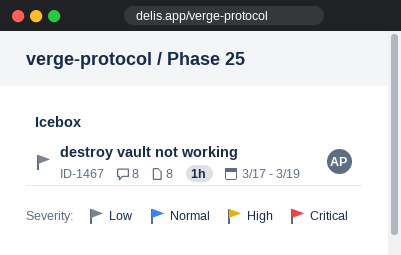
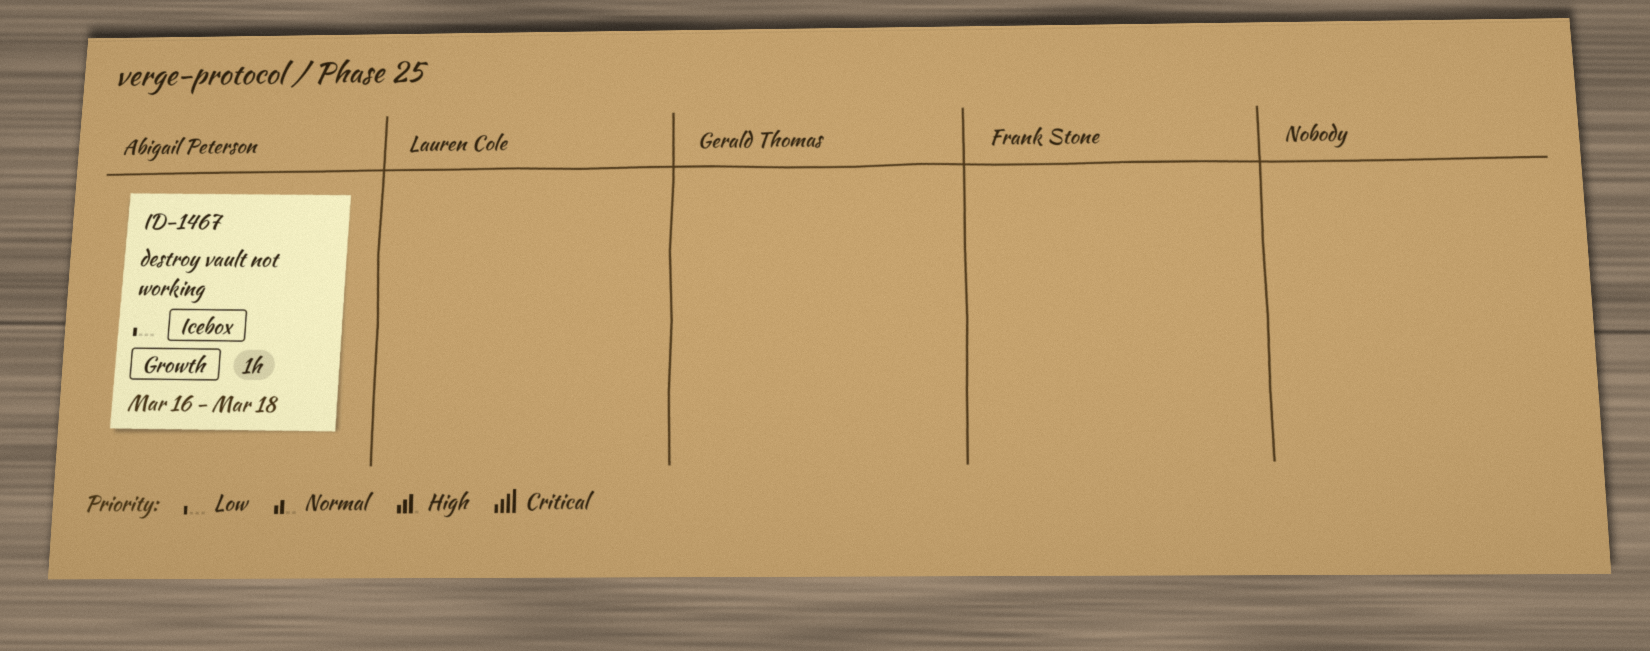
ID-1467, start: Mar 17 -> Mar 16
ID-1467, due: Mar 19 -> Mar 18

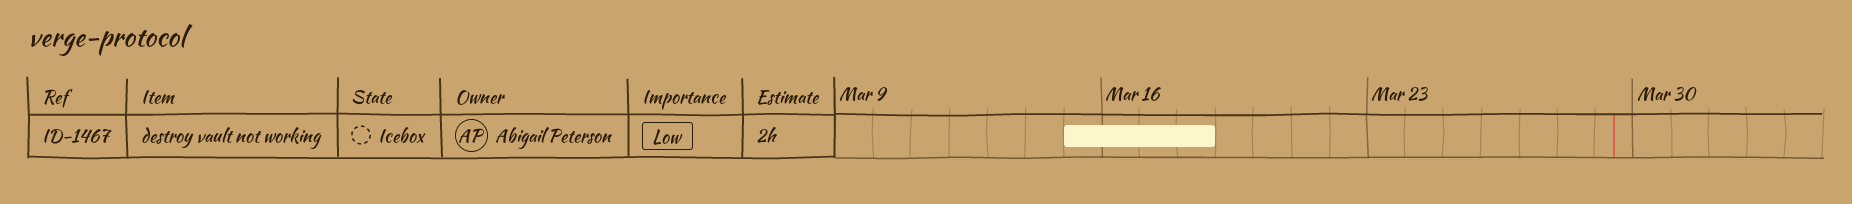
ID-1467, estimate: 1h -> 2h
ID-1467, start: Mar 16 -> Mar 15

